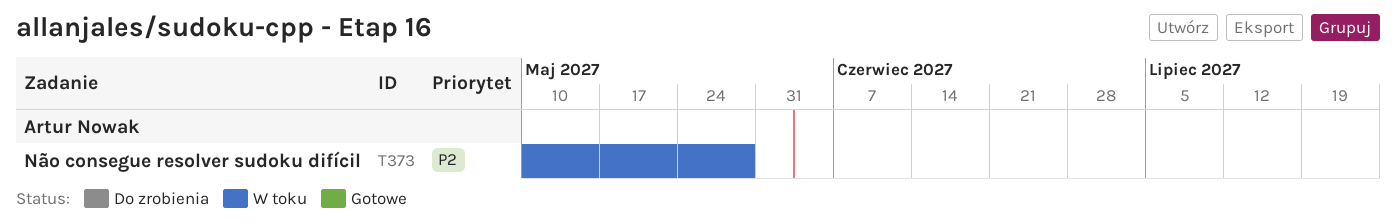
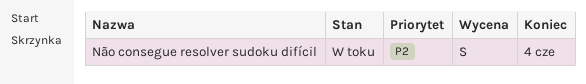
Não consegue resolver sudoku difícil, due: May 28 -> Jun 4

